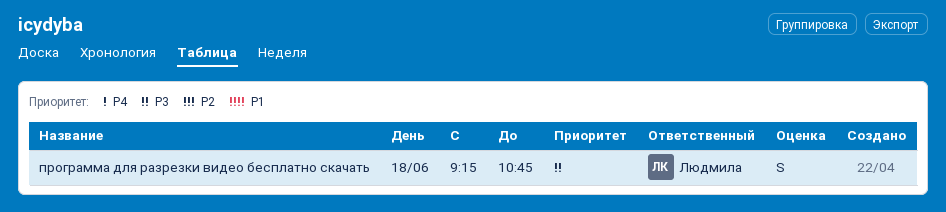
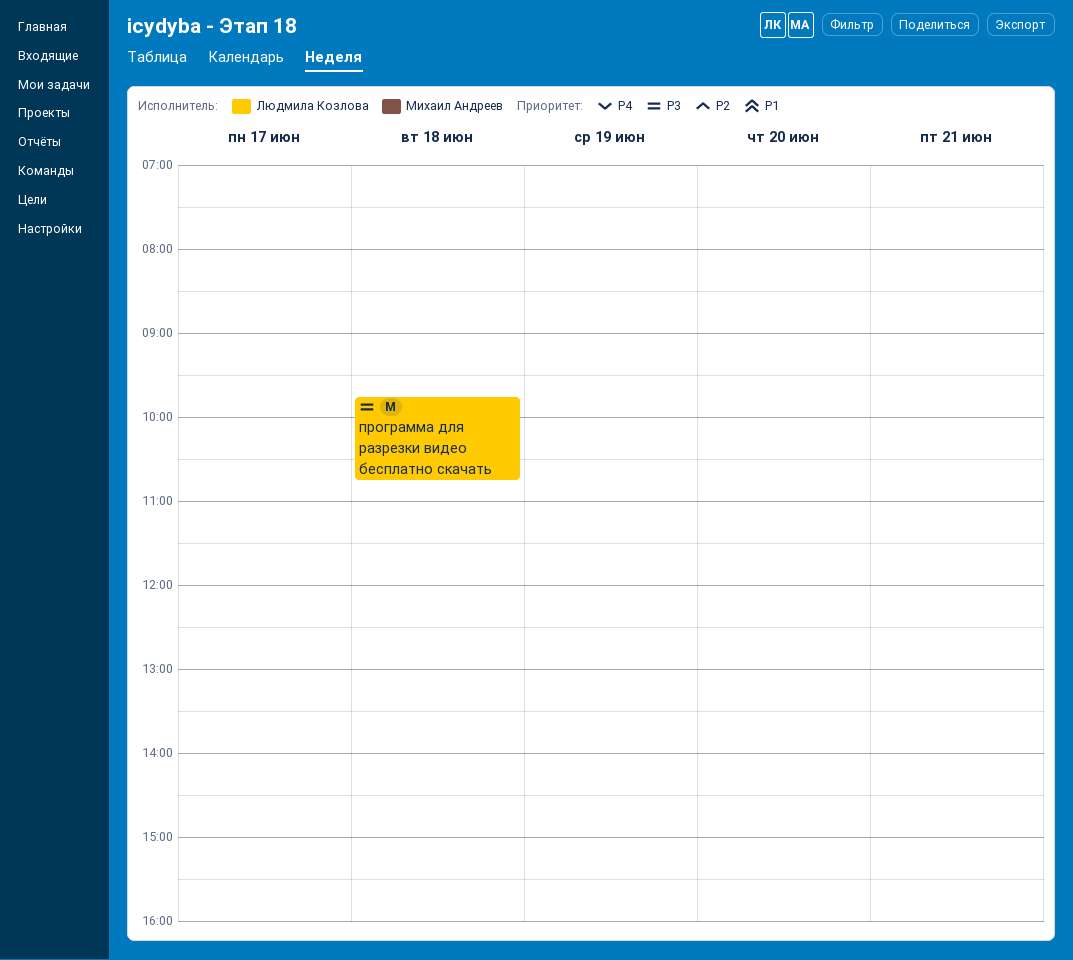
программа для разрезки видео бесплатно скачать, estimate: S -> M
программа для разрезки видео бесплатно скачать, begins: 09:15 -> 09:45

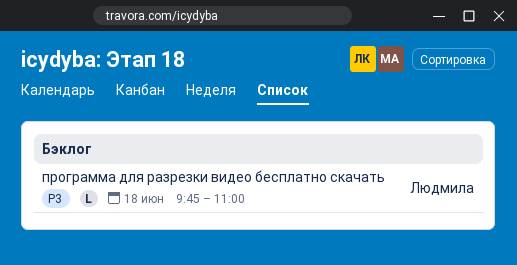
программа для разрезки видео бесплатно скачать, estimate: M -> L
программа для разрезки видео бесплатно скачать, ends: 10:45 -> 11:00

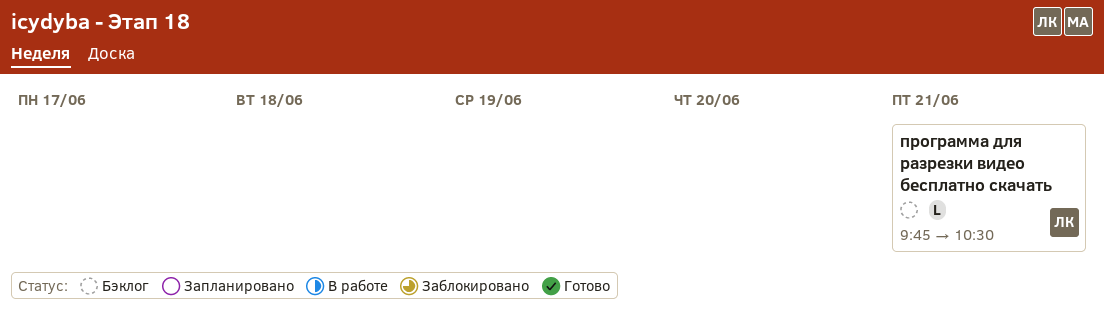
программа для разрезки видео бесплатно скачать, day: Jun 18 -> Jun 21
программа для разрезки видео бесплатно скачать, ends: 11:00 -> 10:30

